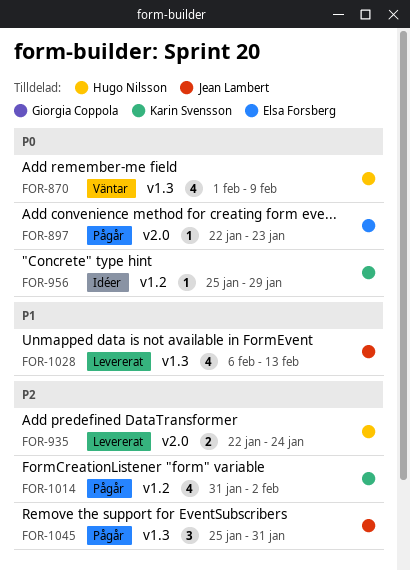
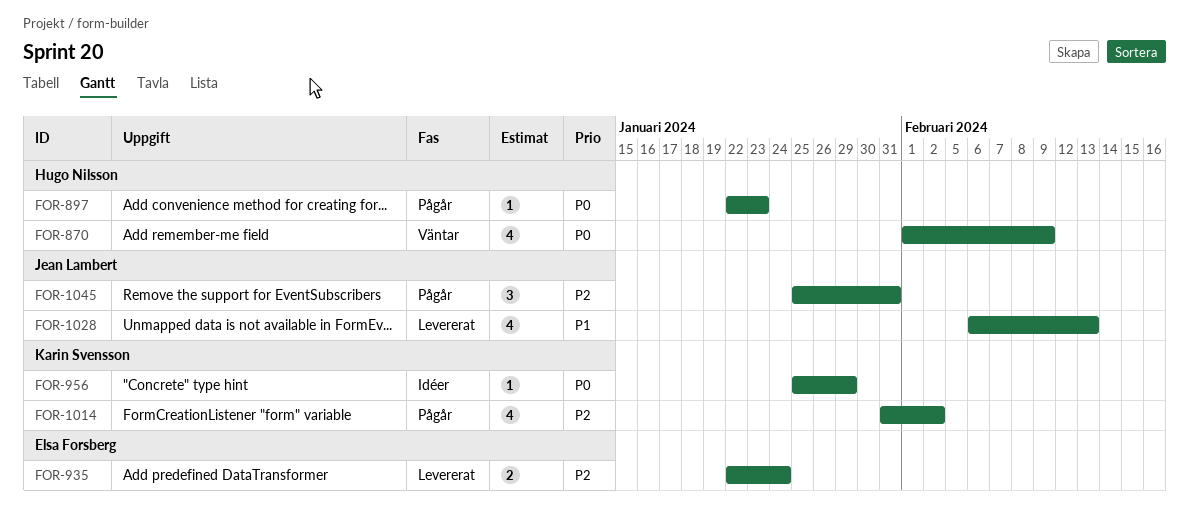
FOR-897, owner: Elsa Forsberg -> Hugo Nilsson
FOR-935, owner: Hugo Nilsson -> Elsa Forsberg

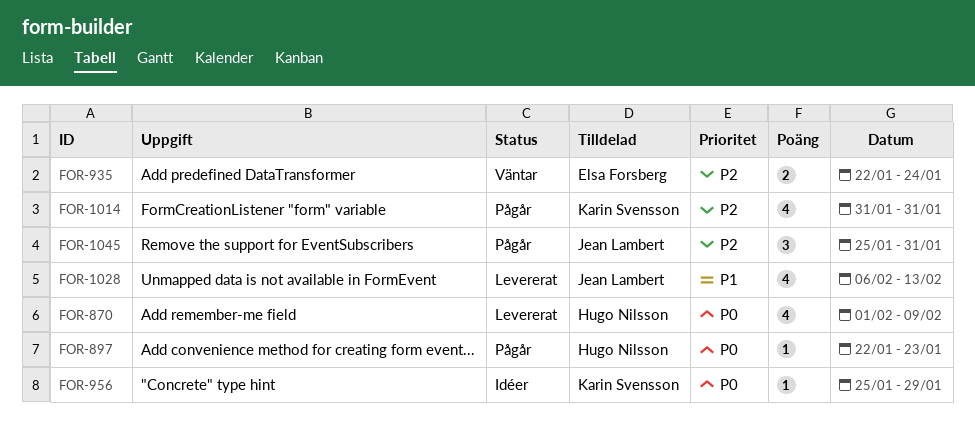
FOR-870, status: Väntar -> Levererat
FOR-935, status: Levererat -> Väntar
FOR-1014, due: Feb 2 -> Jan 31

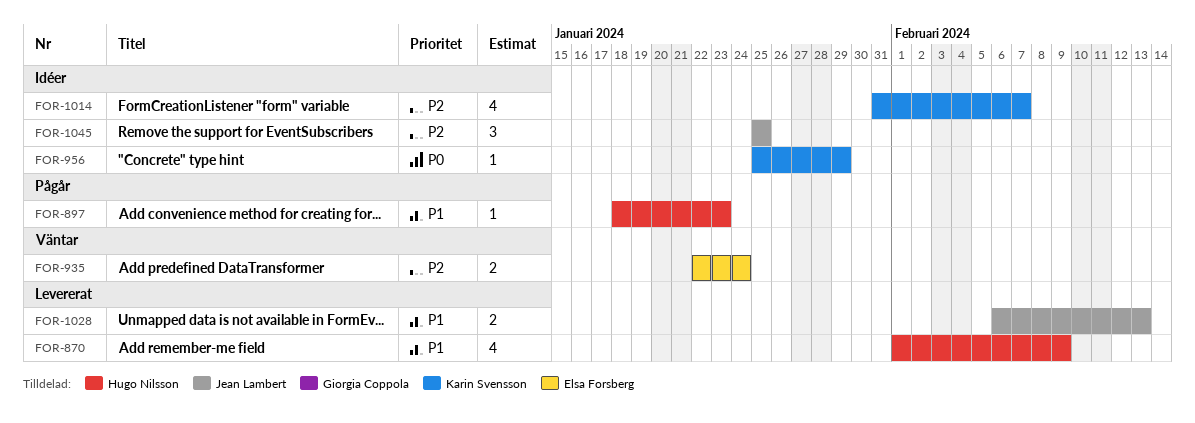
FOR-870, priority: P0 -> P1
FOR-897, priority: P0 -> P1
FOR-897, start: Jan 22 -> Jan 18
FOR-1014, status: Pågår -> Idéer
FOR-1014, due: Jan 31 -> Feb 7
FOR-1028, estimate: 4 -> 2
FOR-1045, status: Pågår -> Idéer
FOR-1045, due: Jan 31 -> Jan 25

